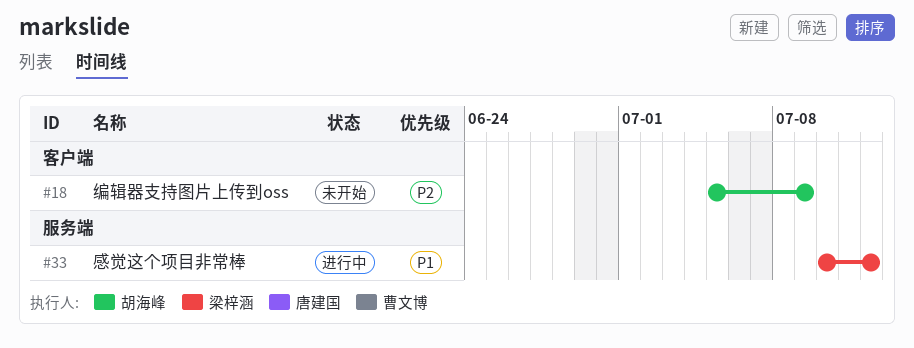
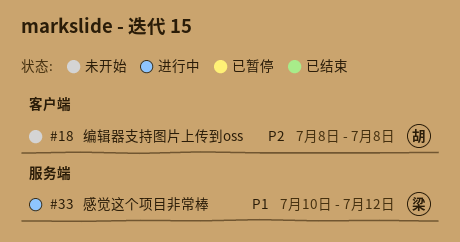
#18, start: Jul 5 -> Jul 8
#18, due: Jul 9 -> Jul 8

